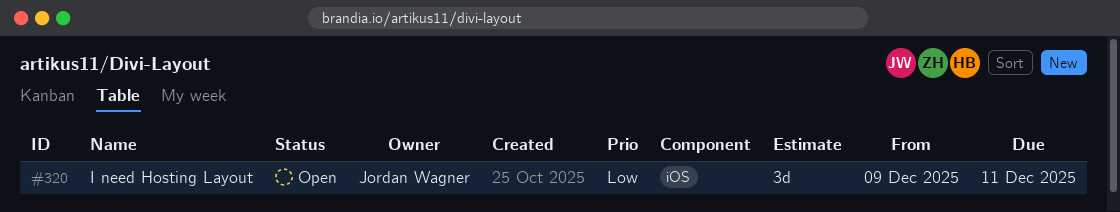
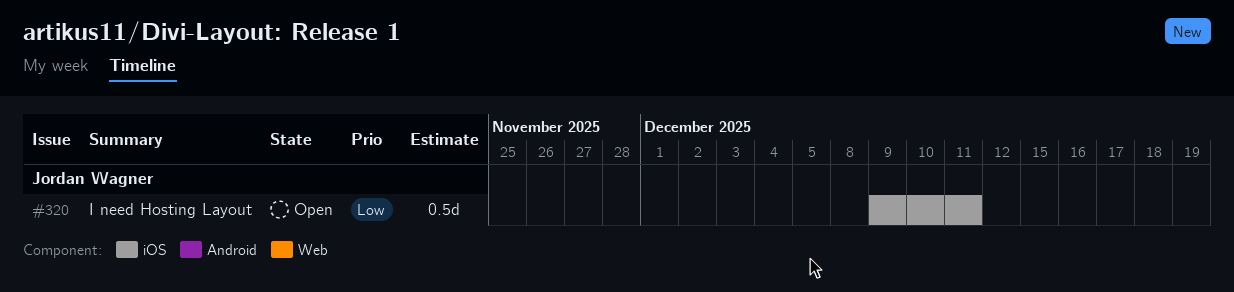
#320, estimate: 3d -> 0.5d

